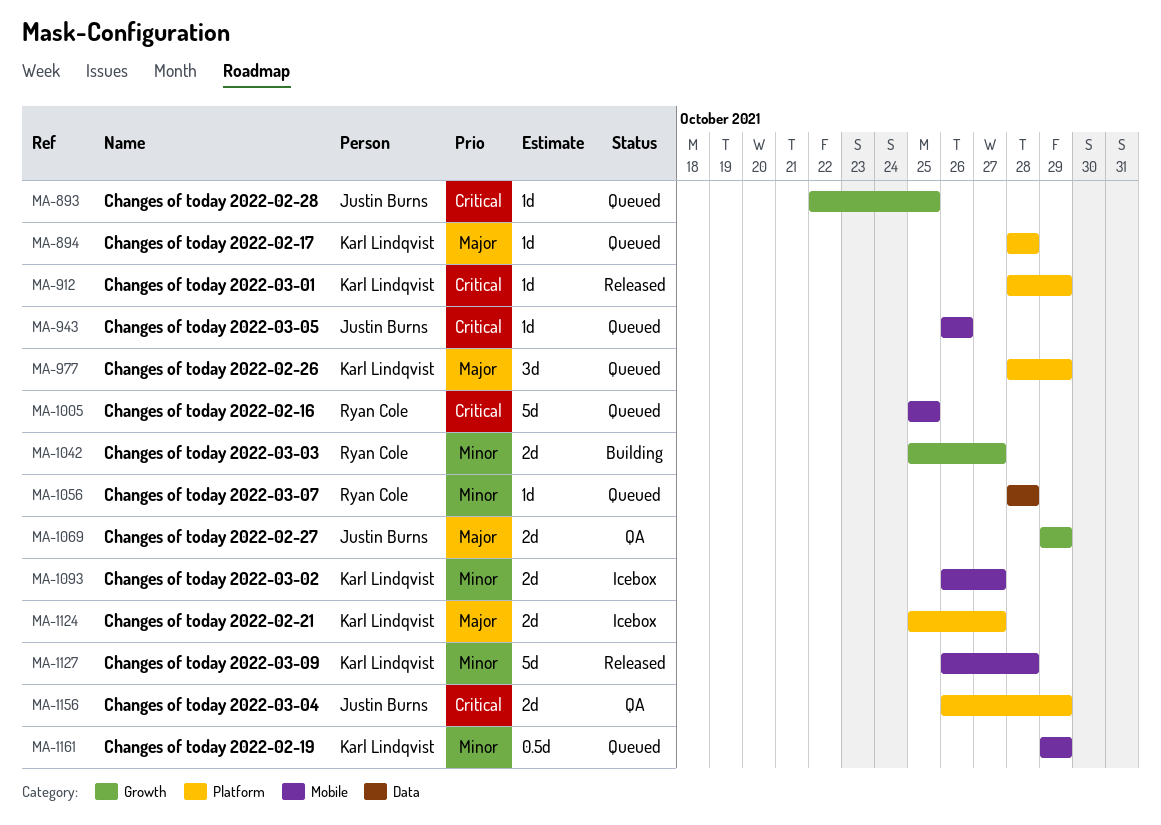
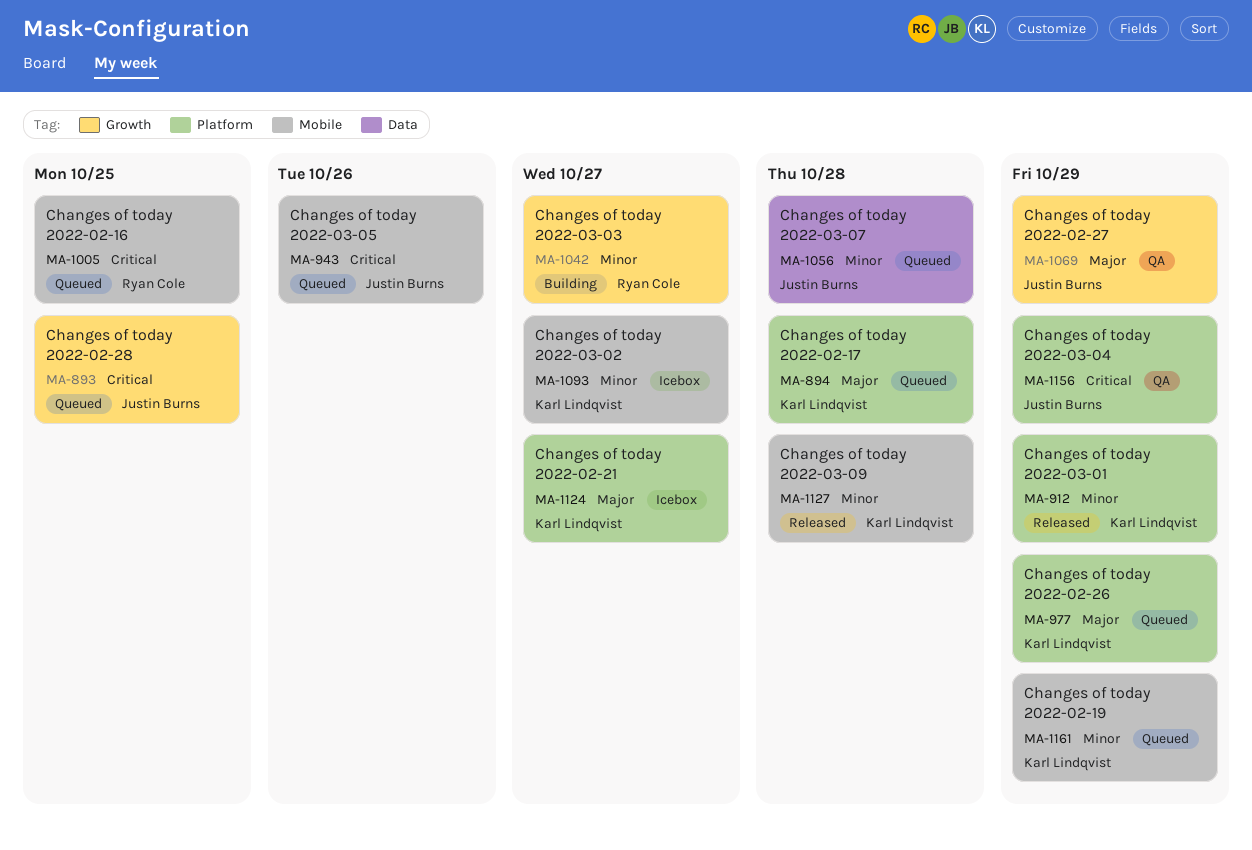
MA-912, priority: Critical -> Minor
MA-1056, owner: Ryan Cole -> Justin Burns

